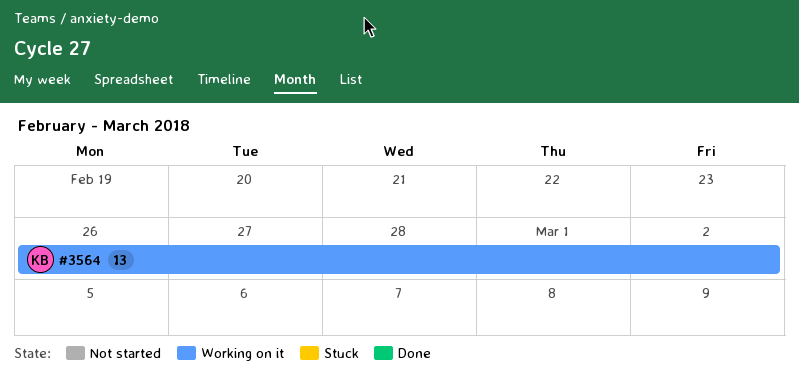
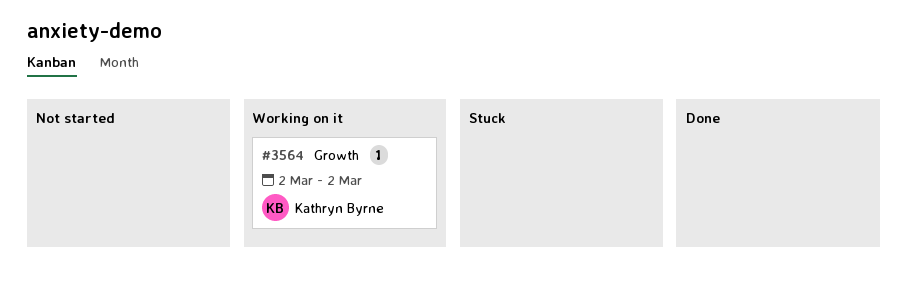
#3564, estimate: 13 -> 1
#3564, start: Feb 26 -> Mar 2

